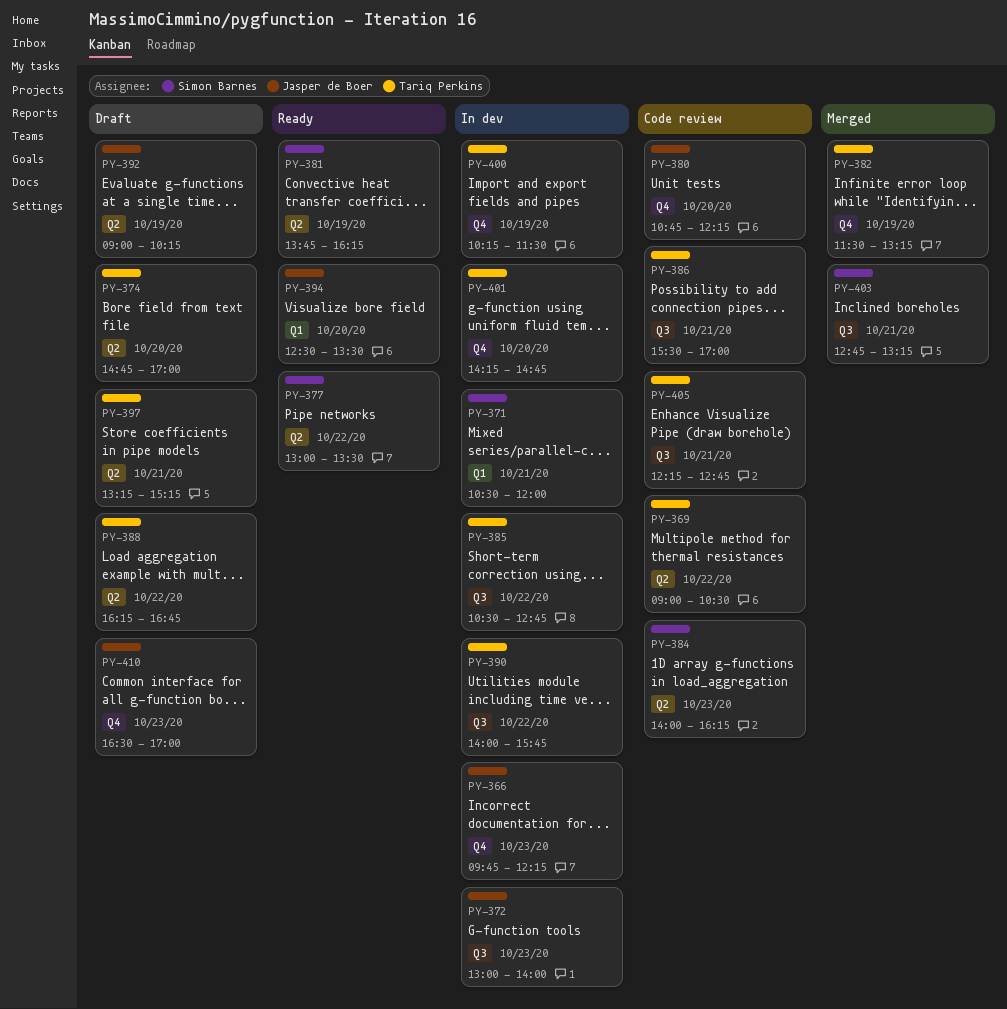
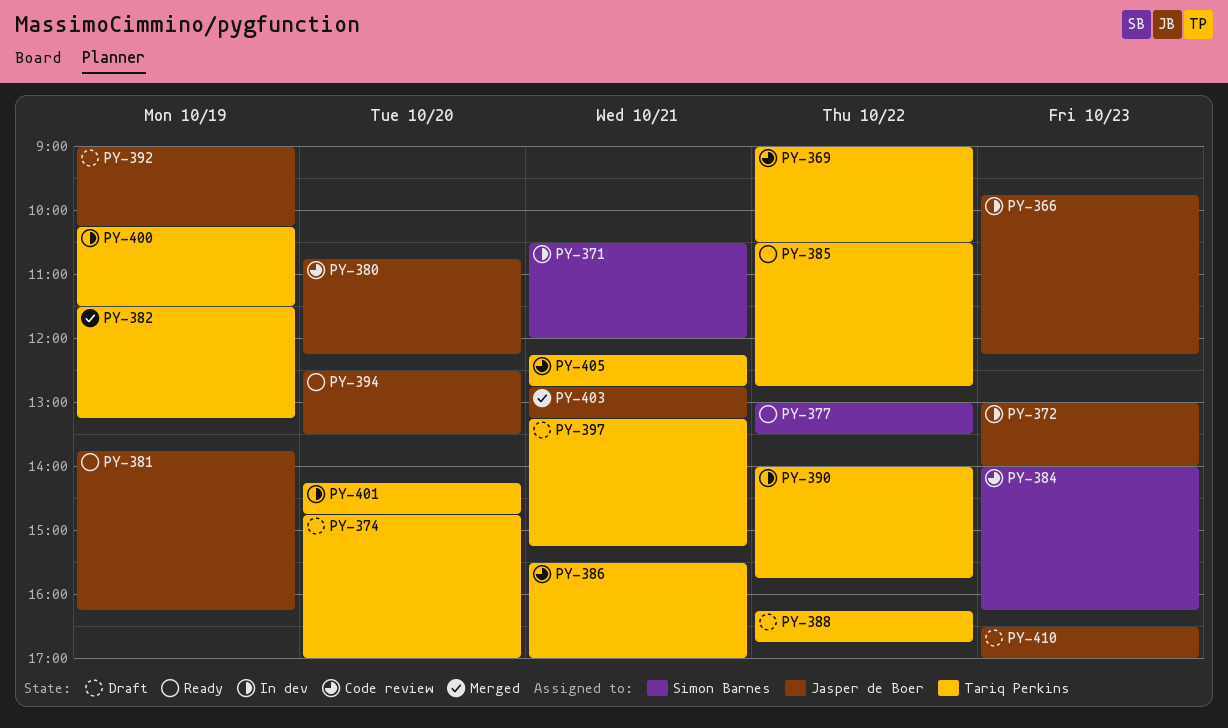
PY-381, owner: Simon Barnes -> Jasper de Boer
PY-385, status: In dev -> Ready
PY-403, owner: Simon Barnes -> Jasper de Boer

